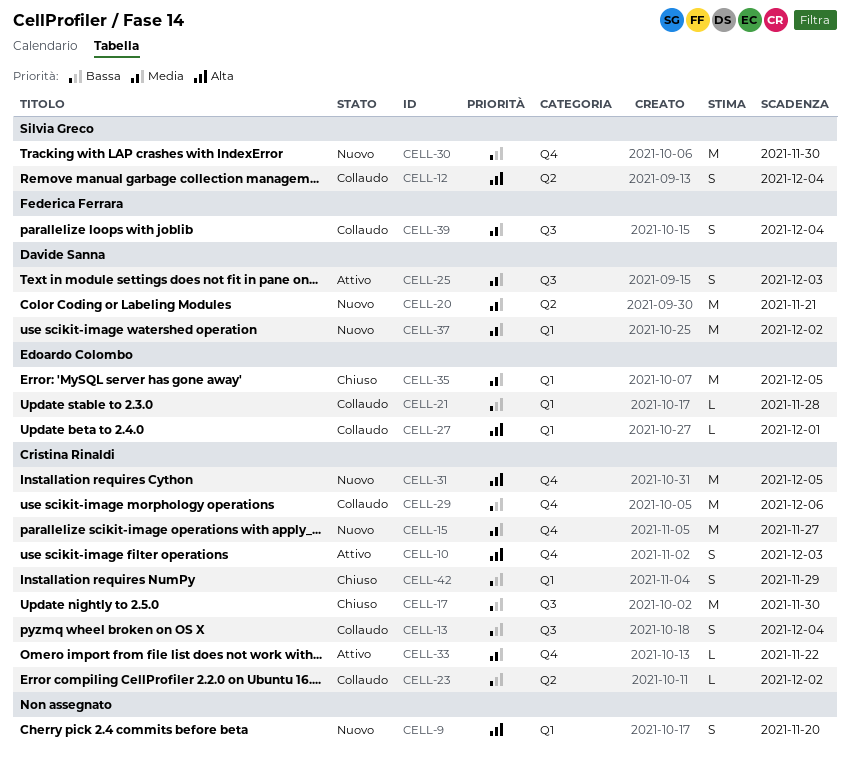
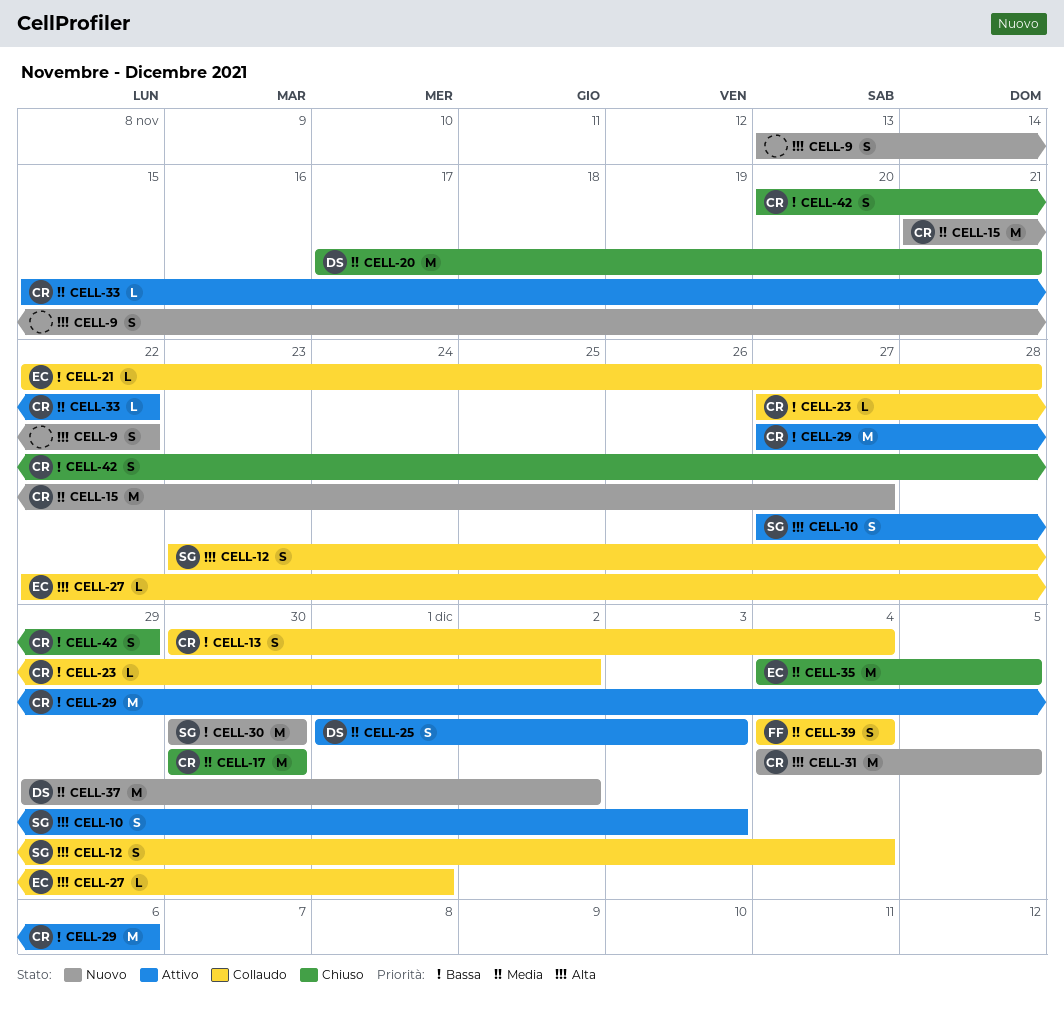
CELL-9, due: Nov 20 -> Nov 22
CELL-10, owner: Cristina Rinaldi -> Silvia Greco
CELL-17, priority: Bassa -> Media
CELL-20, status: Nuovo -> Chiuso
CELL-29, status: Collaudo -> Attivo

